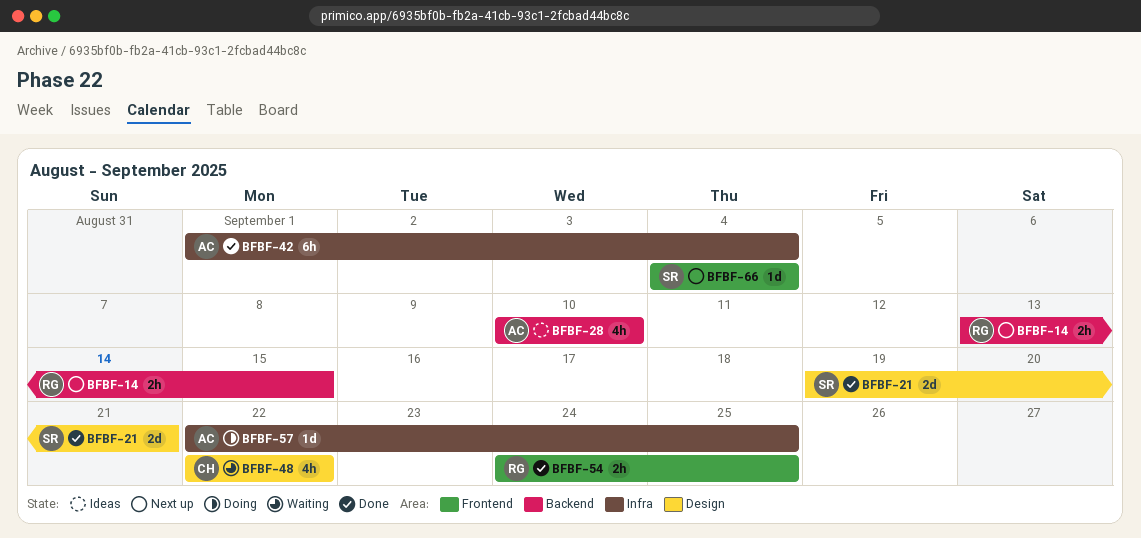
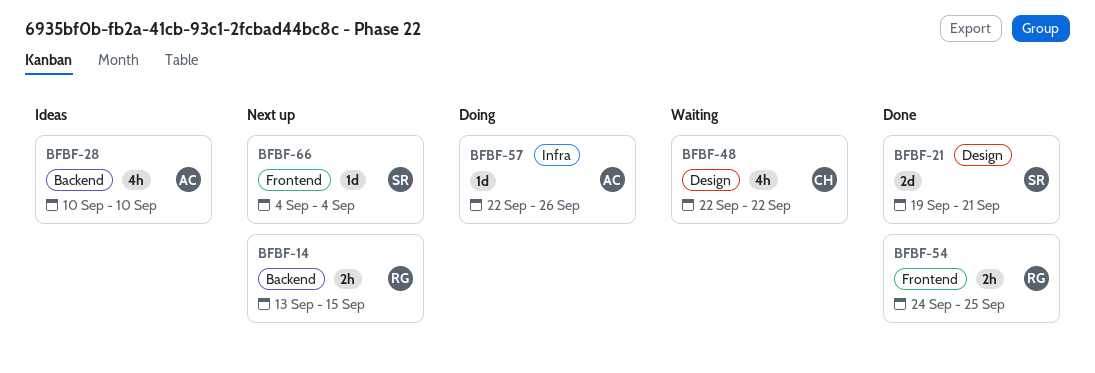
BFBF-42: present -> none
BFBF-57, due: Sep 25 -> Sep 26

